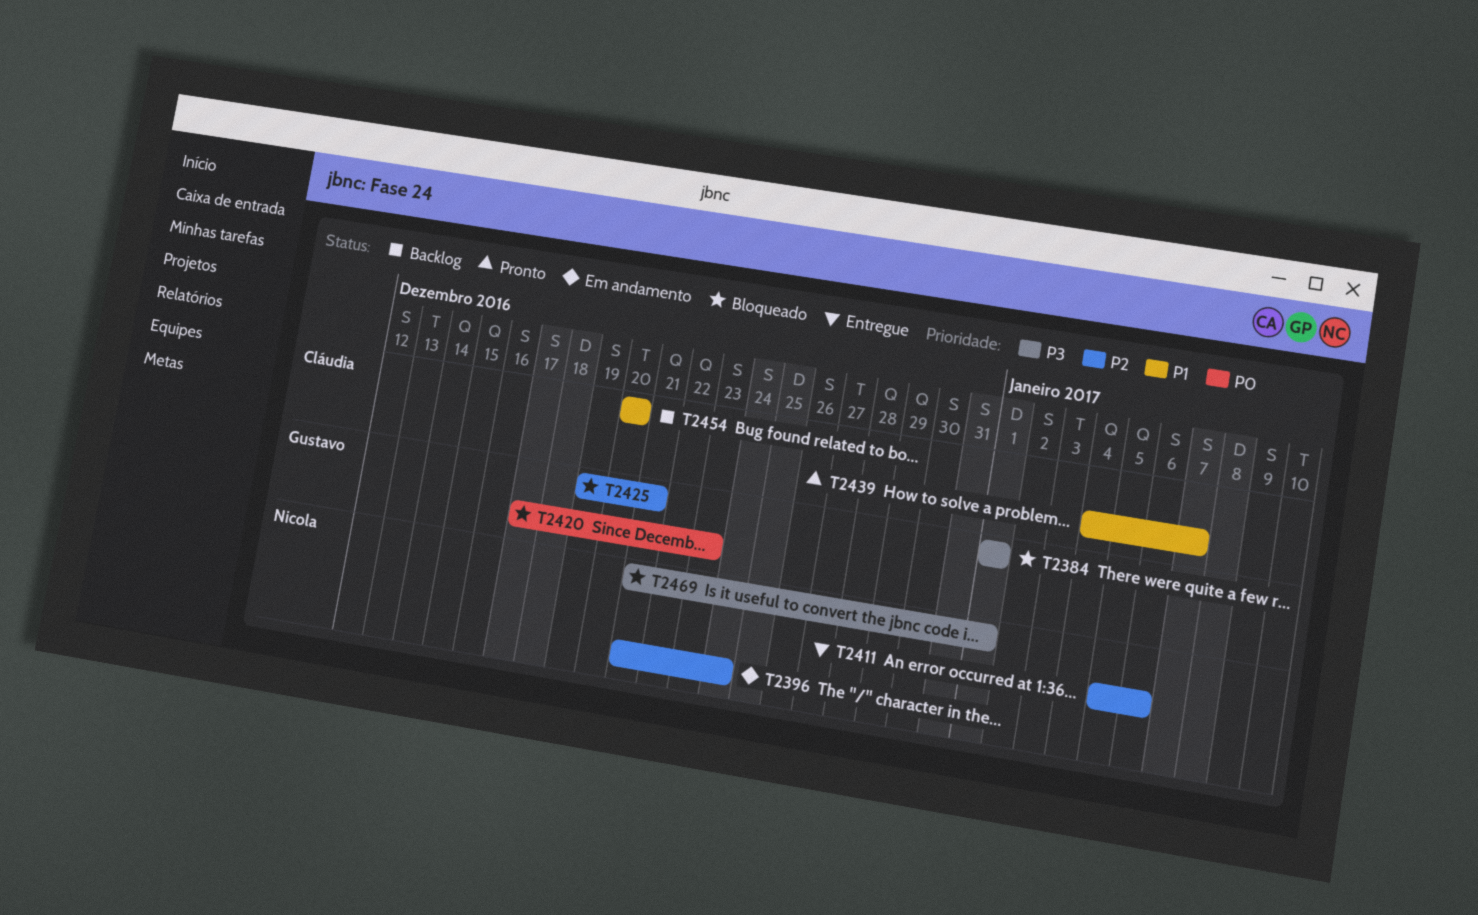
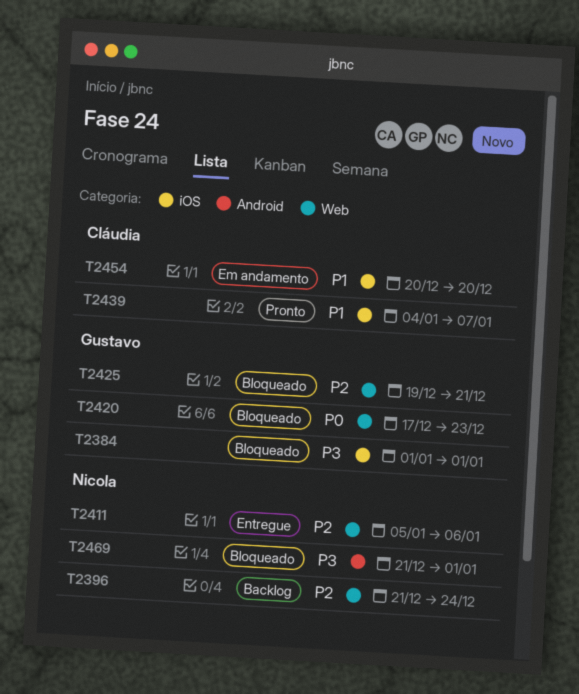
T2396, status: Em andamento -> Backlog
T2454, status: Backlog -> Em andamento

